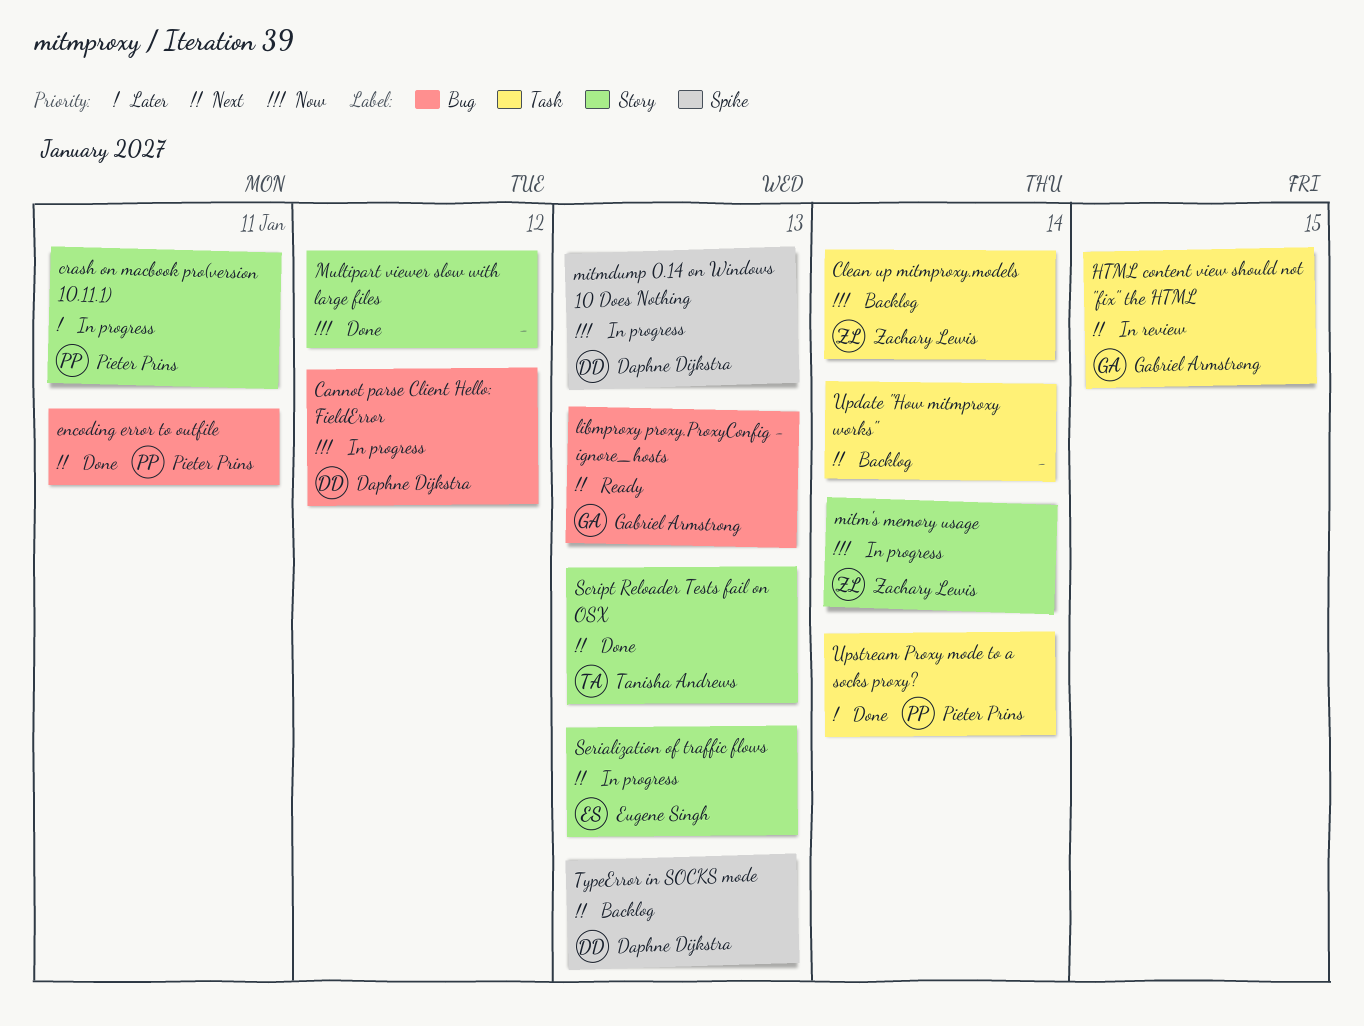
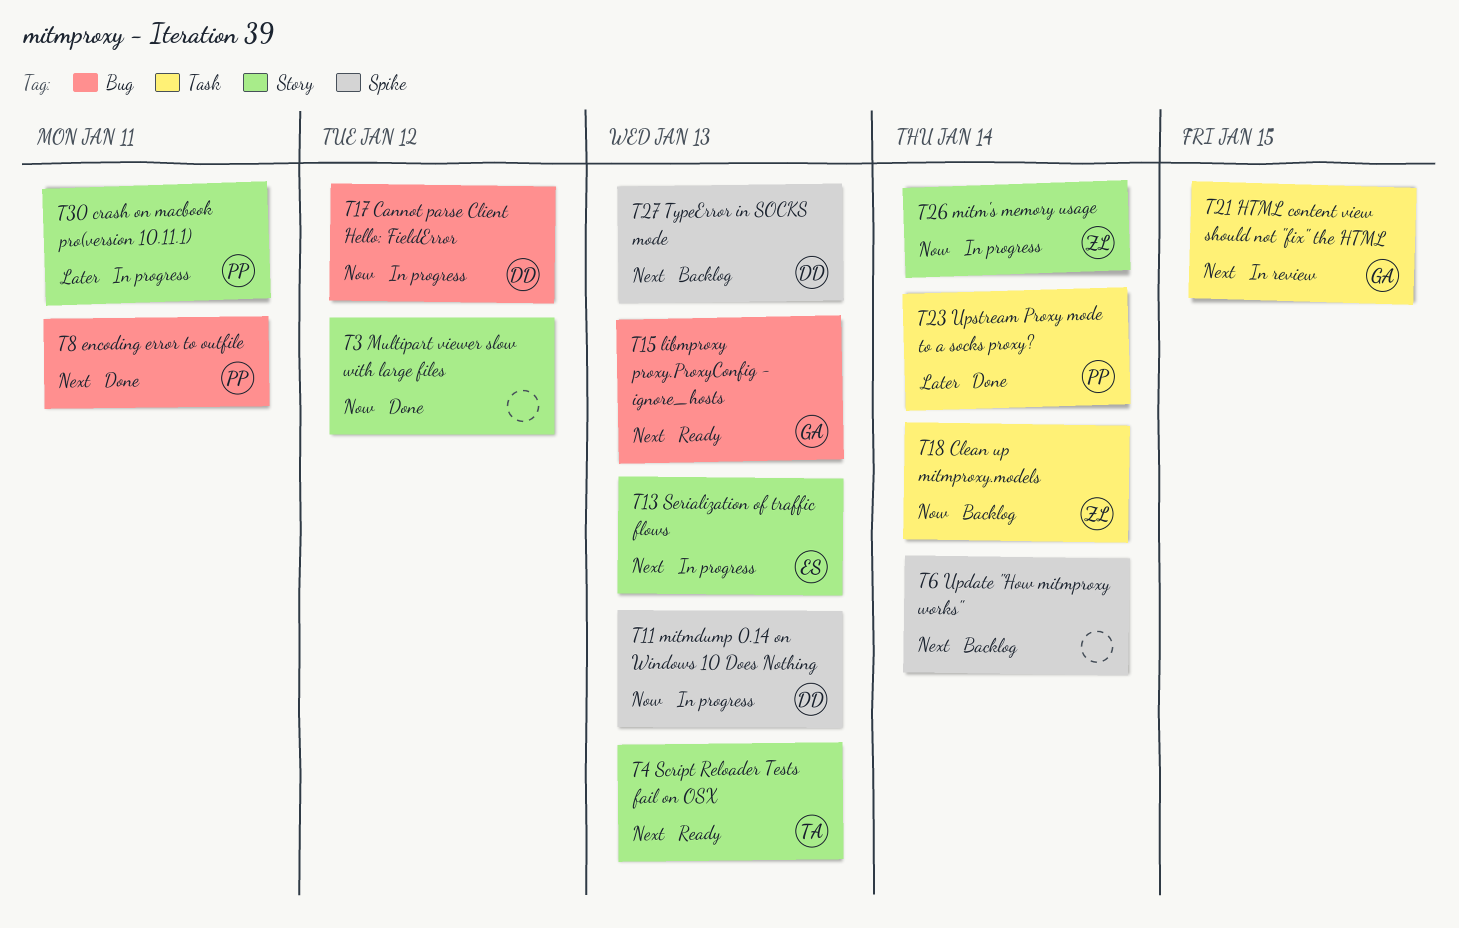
Script Reloader Tests fail on OSX, status: Done -> Ready
Update "How mitmproxy works", label: Task -> Spike

